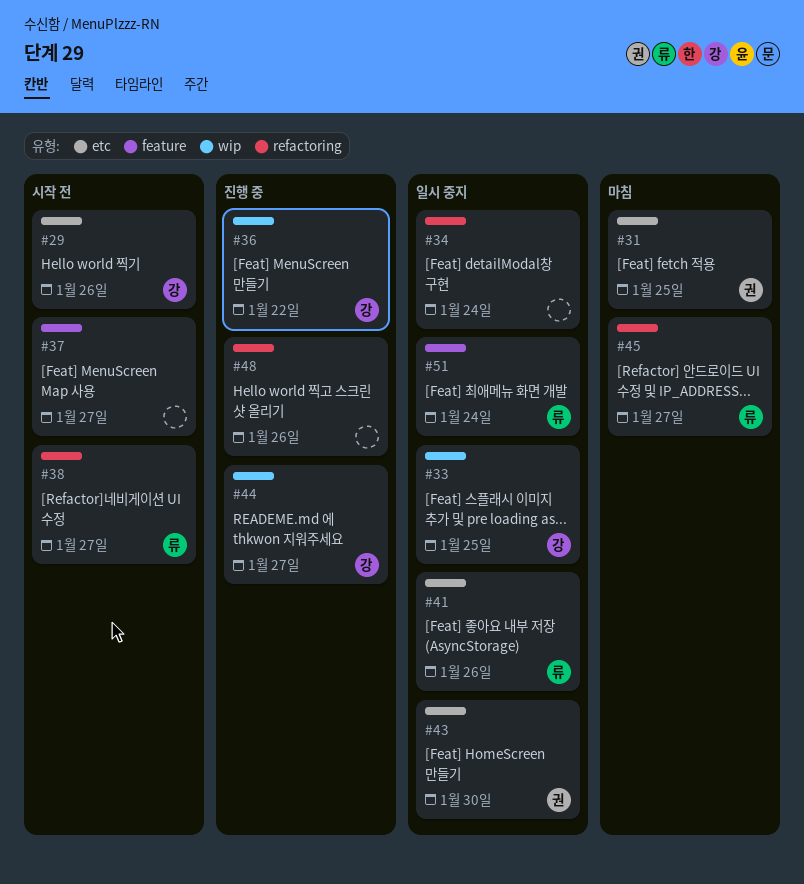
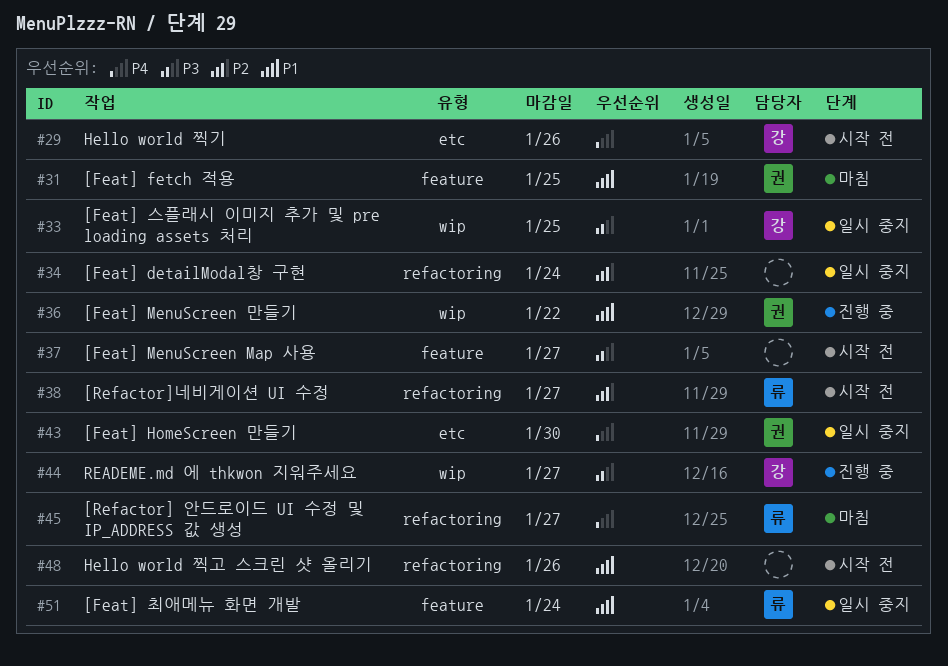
#31, label: etc -> feature
#36, owner: 강 -> 권
#41: present -> none
#48, status: 진행 중 -> 시작 전

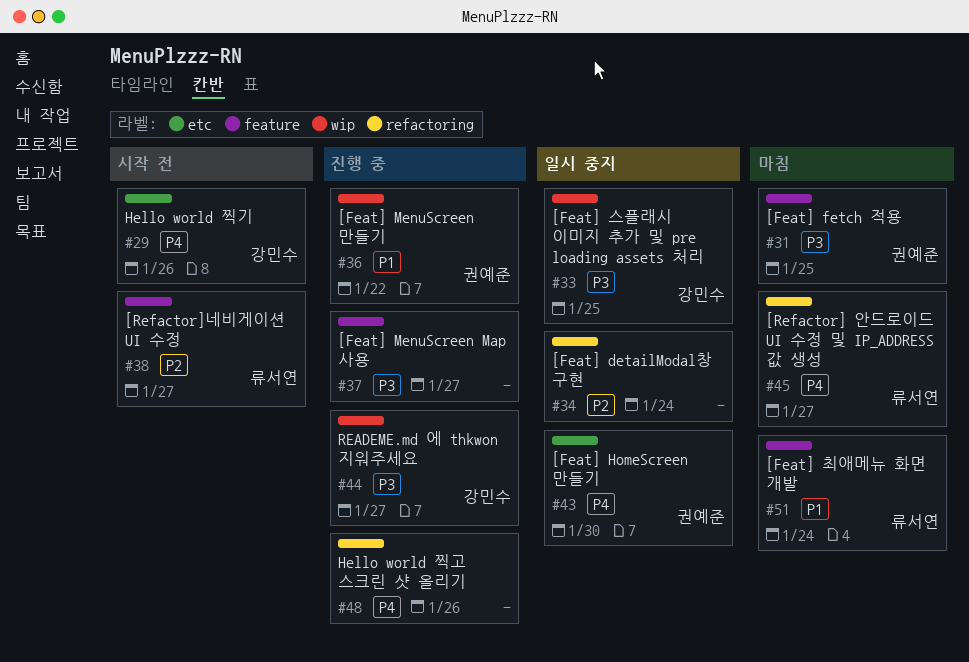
#31, priority: P1 -> P3
#37, status: 시작 전 -> 진행 중
#38, label: refactoring -> feature
#48, status: 시작 전 -> 진행 중
#48, priority: P1 -> P4
#51, status: 일시 중지 -> 마침

